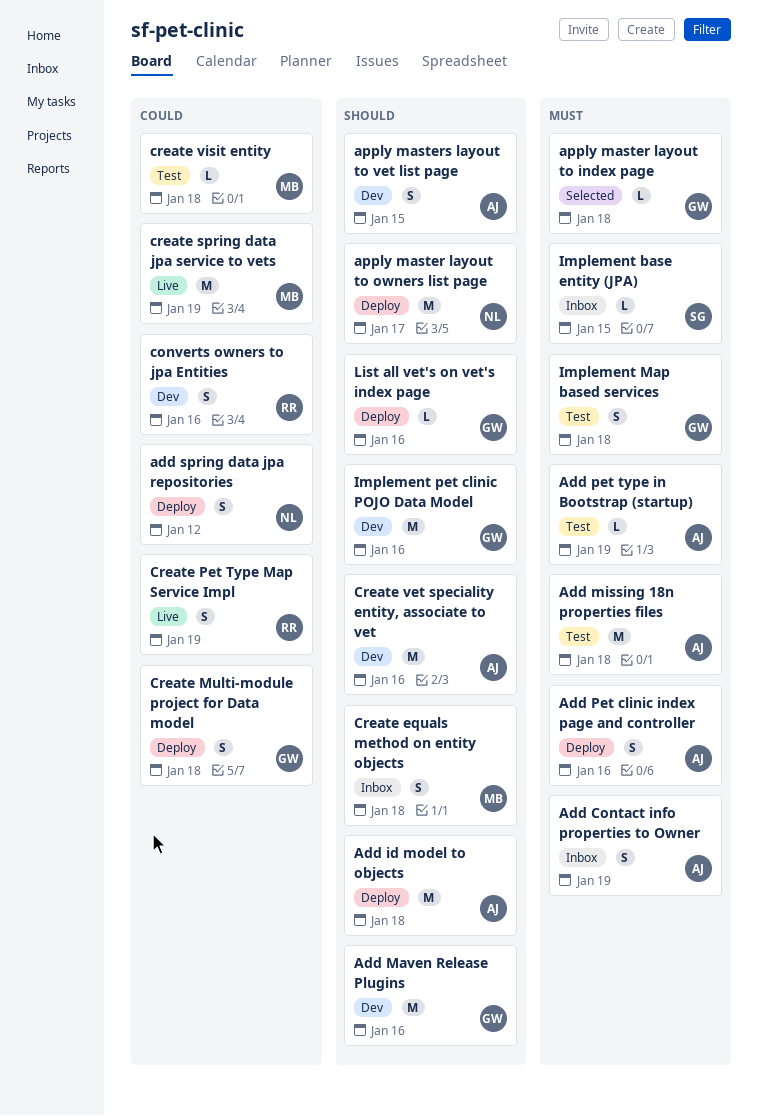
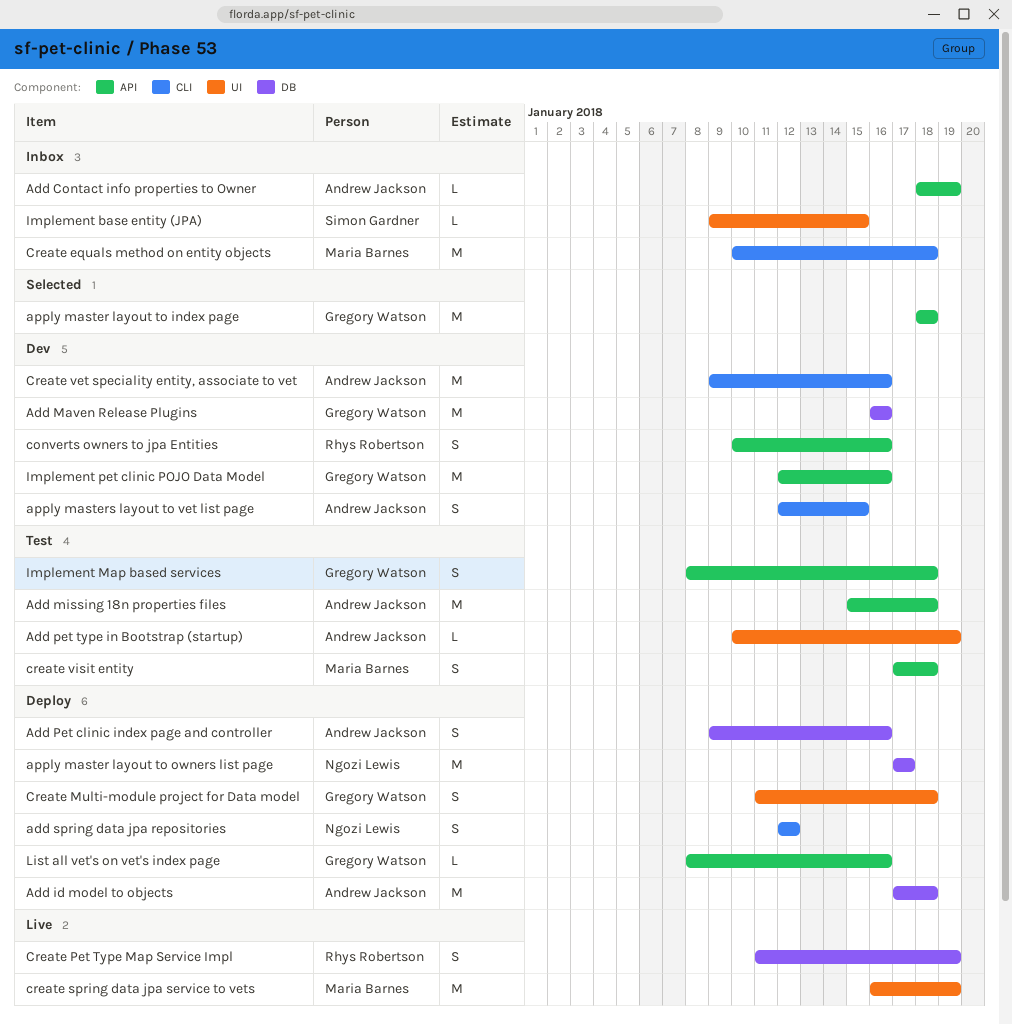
Add Contact info properties to Owner, estimate: S -> L
apply master layout to index page, estimate: L -> M
Create equals method on entity objects, estimate: S -> M
create visit entity, estimate: L -> S

